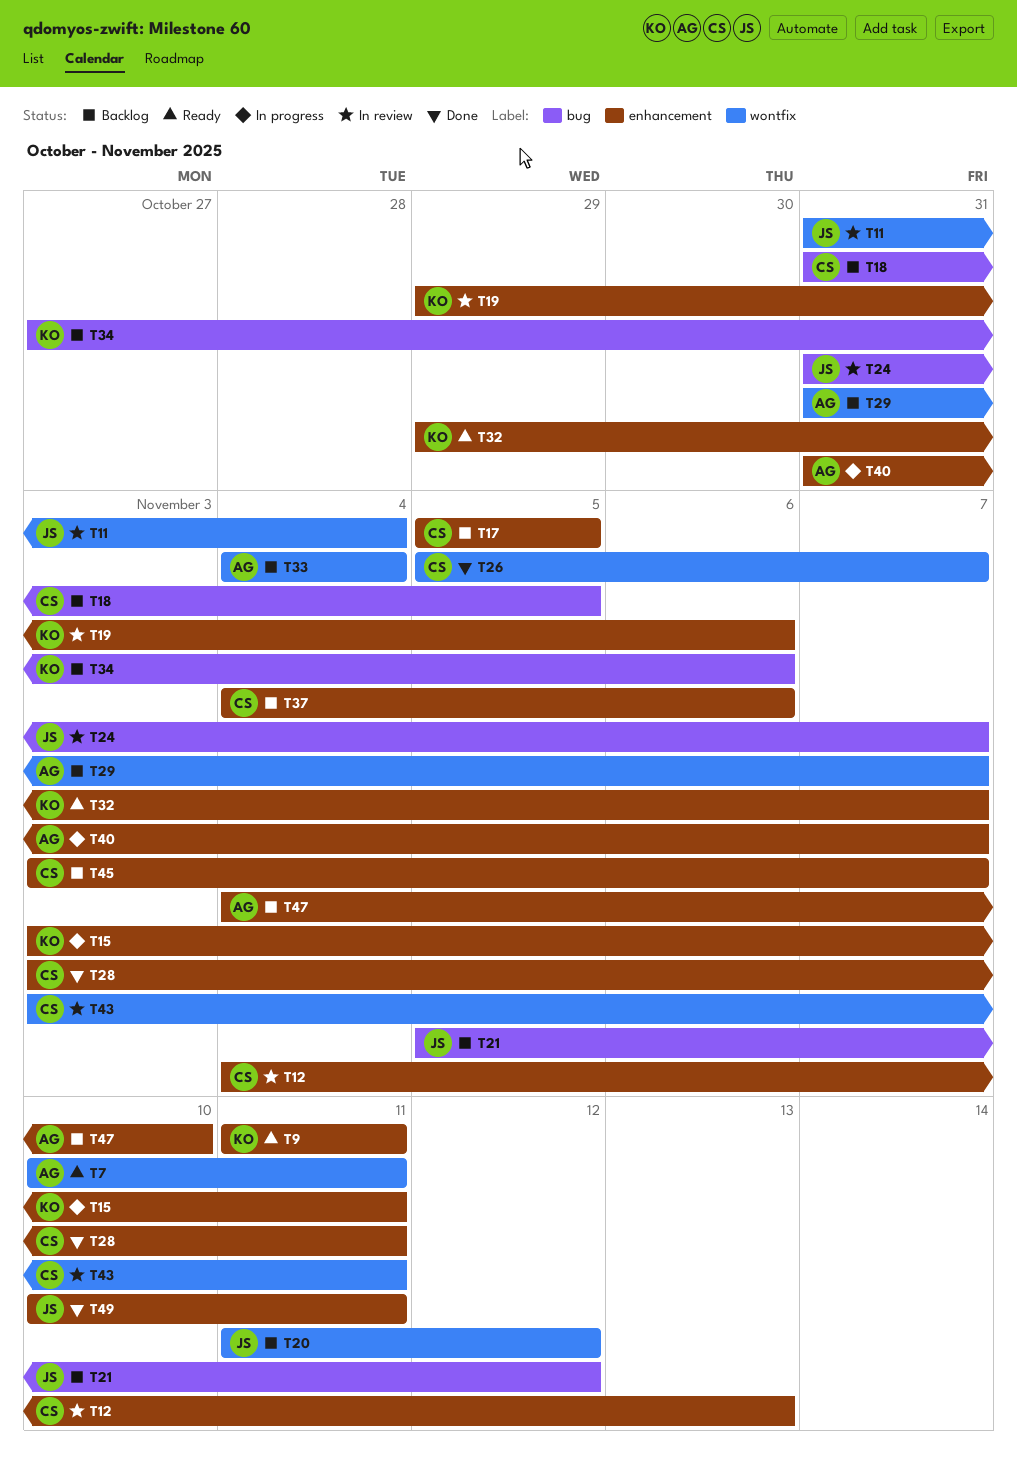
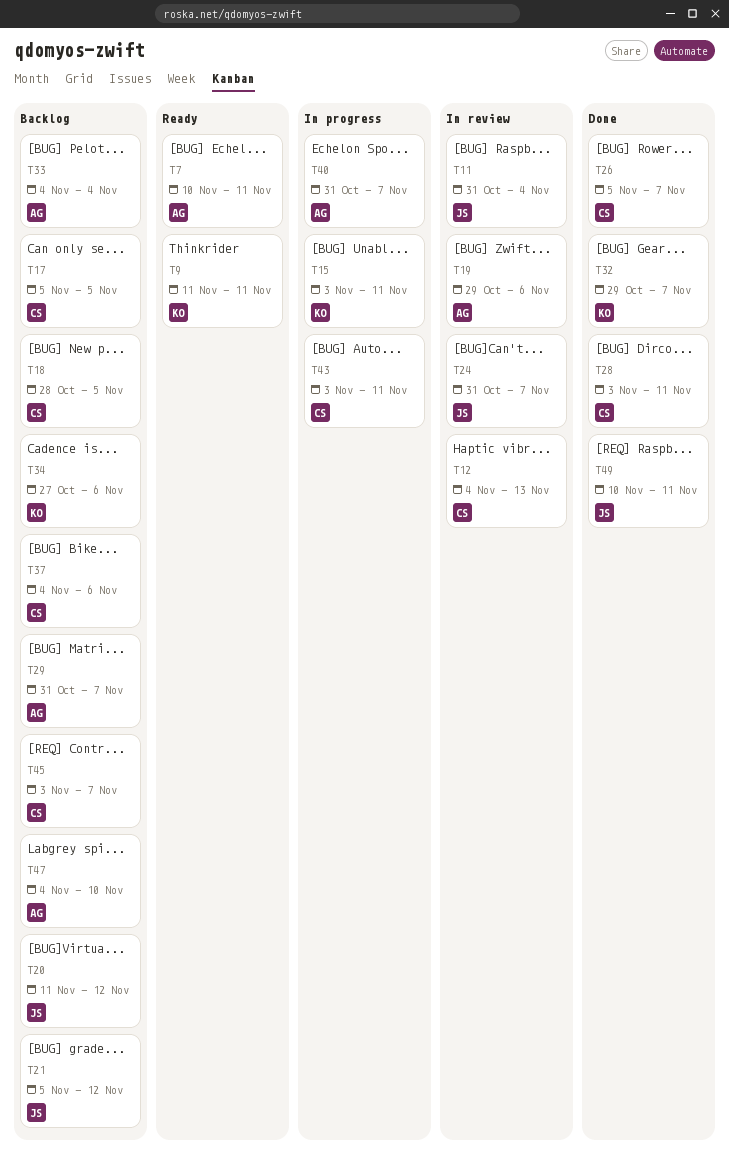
T18, start: Oct 31 -> Oct 28
T19, owner: KO -> AG
T32, status: Ready -> Done
T43, status: In review -> In progress

